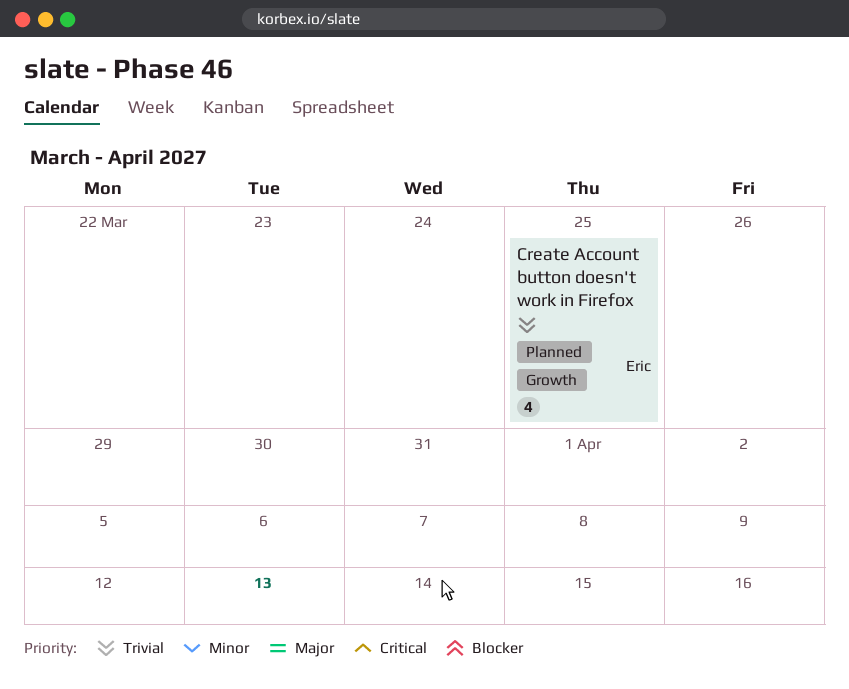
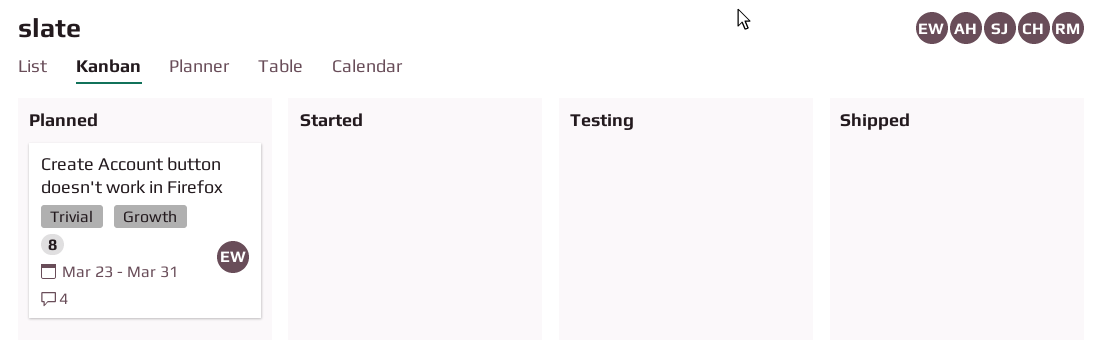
Create Account button doesn't work in Firefox, estimate: 4 -> 8
Create Account button doesn't work in Firefox, due: Mar 25 -> Mar 31

